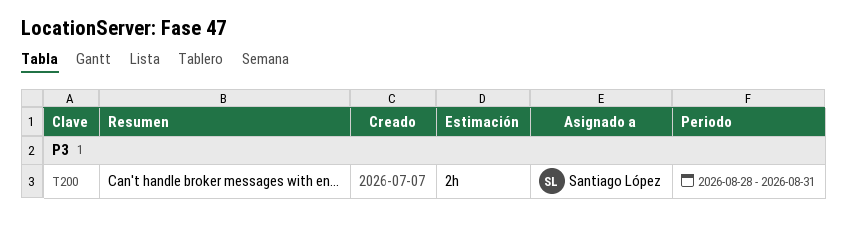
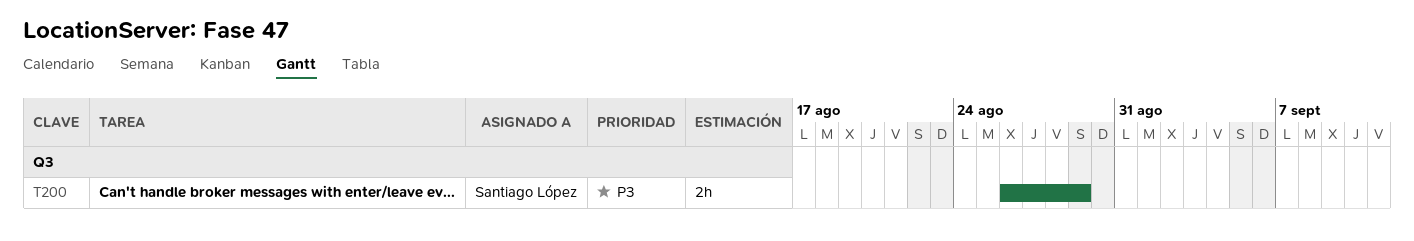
T200, start: Aug 28 -> Aug 26
T200, due: Aug 31 -> Aug 29

